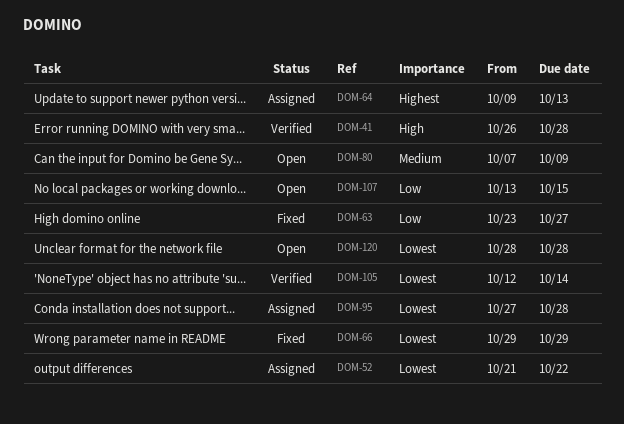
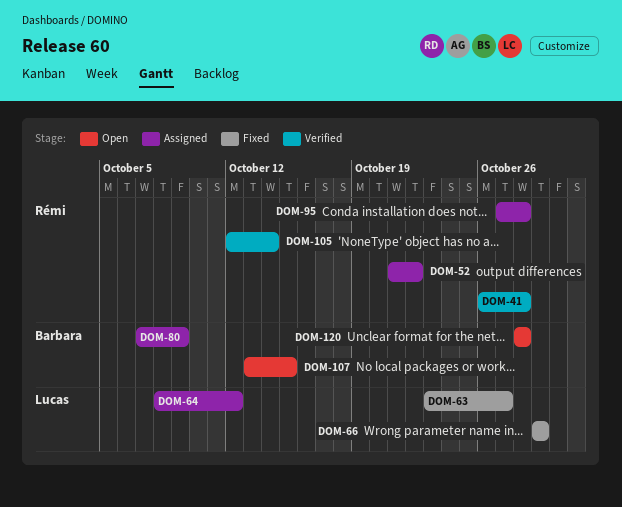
DOM-64, start: Oct 9 -> Oct 8
DOM-64, due: Oct 13 -> Oct 12
DOM-80, status: Open -> Assigned

